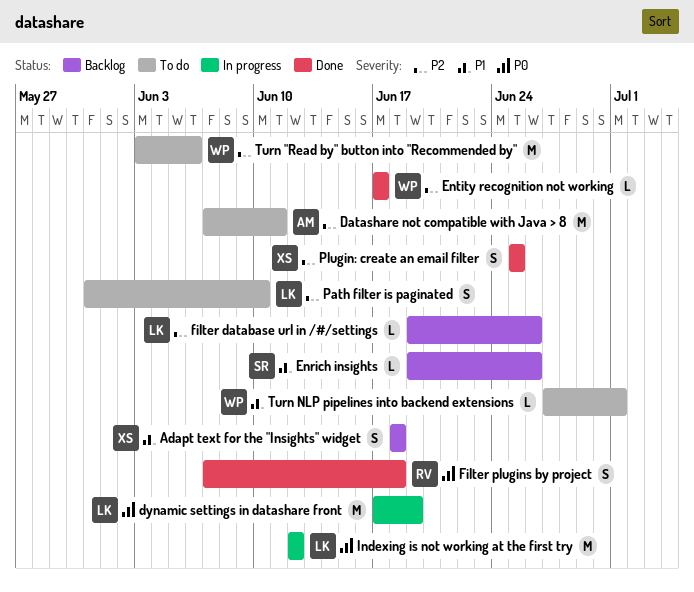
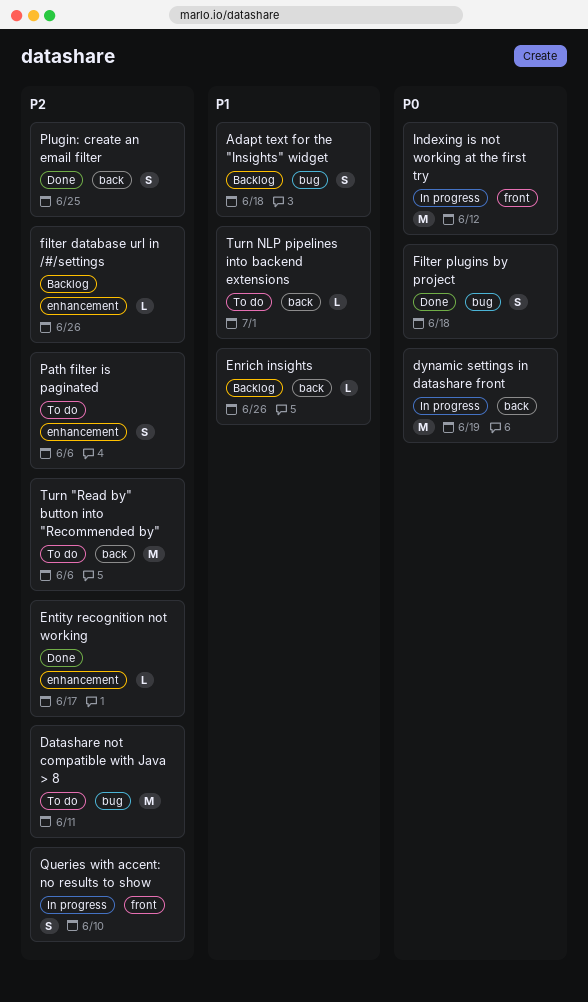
Path filter is paginated, due: Jun 10 -> Jun 6
Queries with accent: no results to show: none -> present

